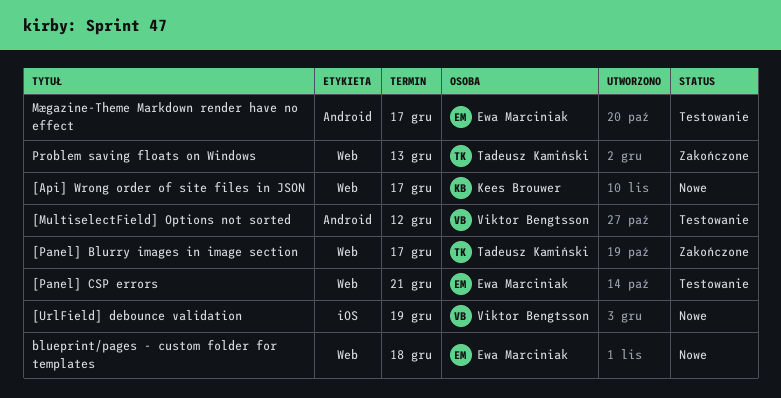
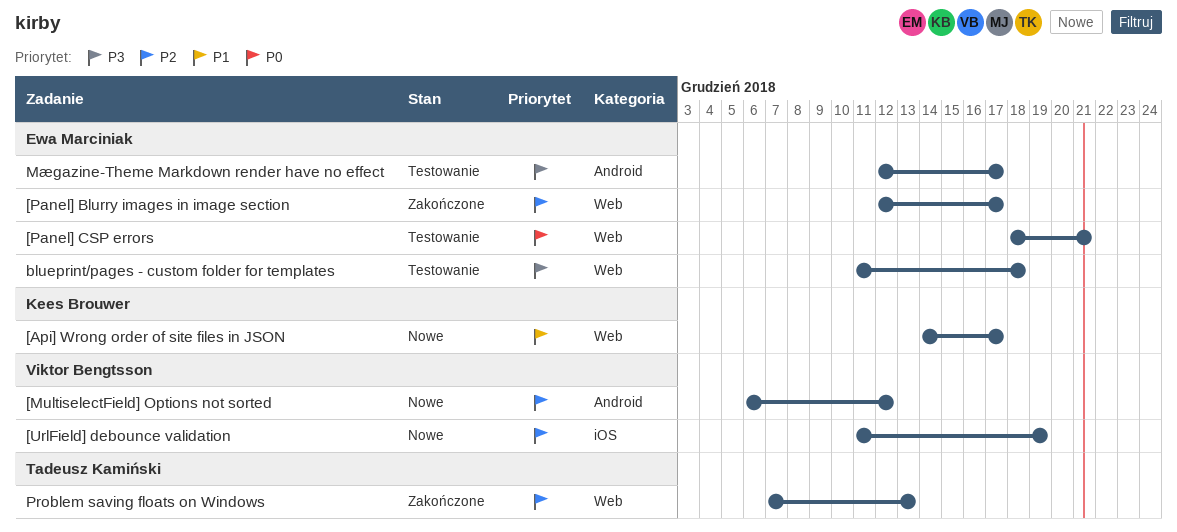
[MultiselectField] Options not sorted, status: Testowanie -> Nowe
[Panel] Blurry images in image section, owner: Tadeusz Kamiński -> Ewa Marciniak
blueprint/pages - custom folder for templates, status: Nowe -> Testowanie

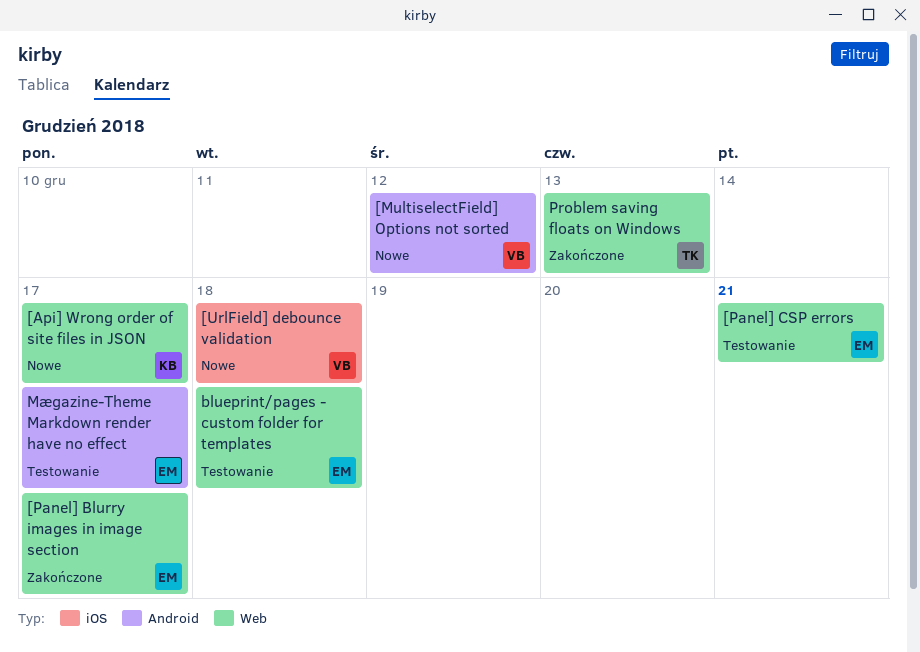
[UrlField] debounce validation, due: Dec 19 -> Dec 18

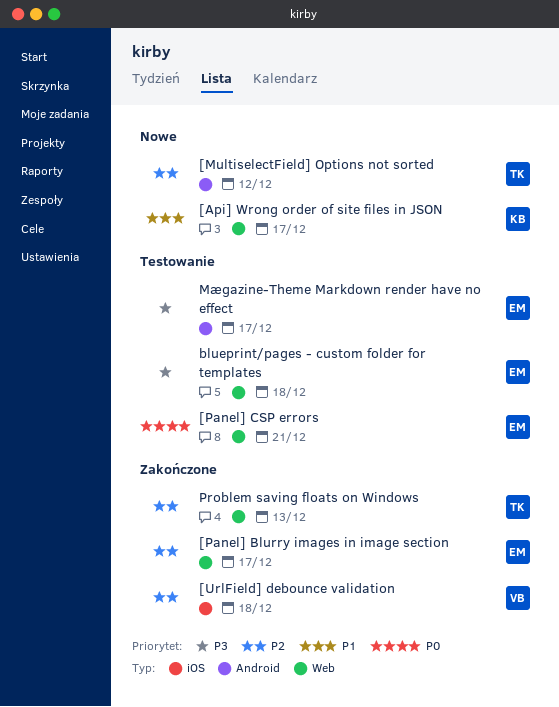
[MultiselectField] Options not sorted, owner: VB -> TK
[UrlField] debounce validation, status: Nowe -> Zakończone

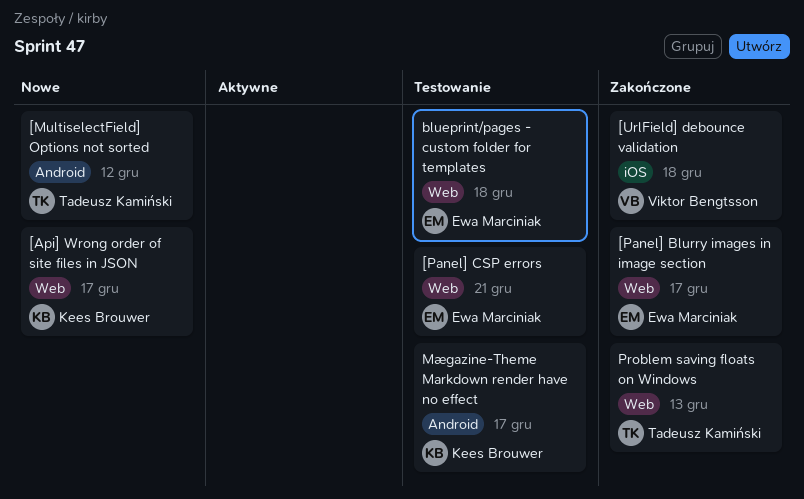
Mægazine-Theme Markdown render have no effect, owner: Ewa Marciniak -> Kees Brouwer

